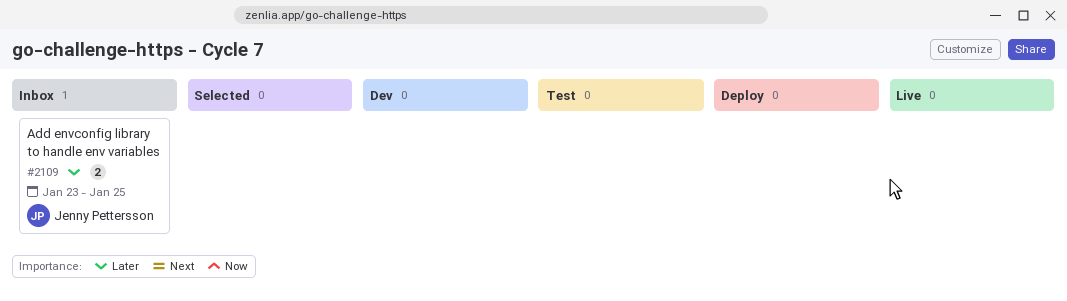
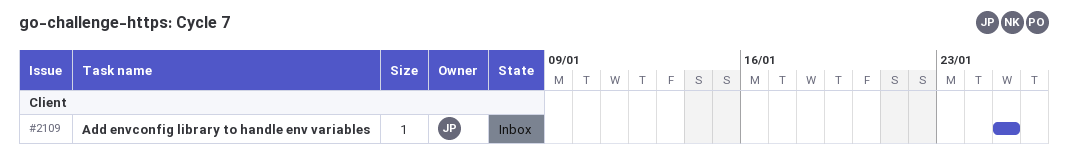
#2109, estimate: 2 -> 1
#2109, start: Jan 23 -> Jan 25

